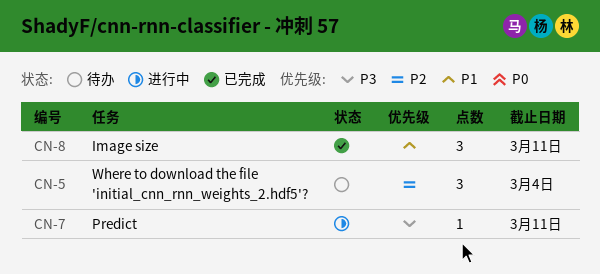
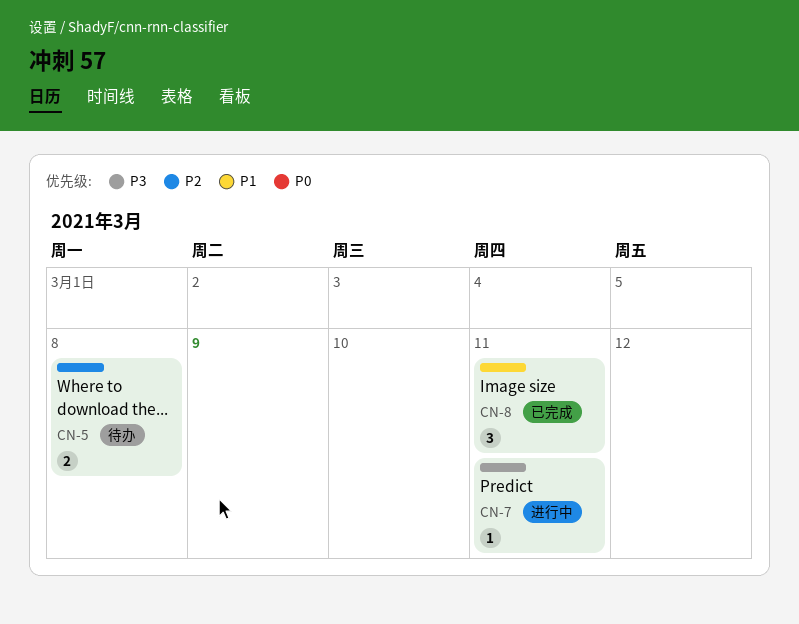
CN-5, estimate: 3 -> 2
CN-5, due: Mar 4 -> Mar 8

